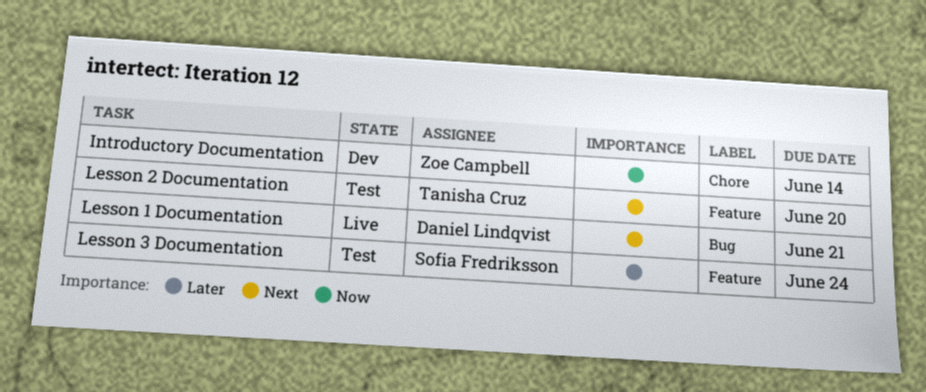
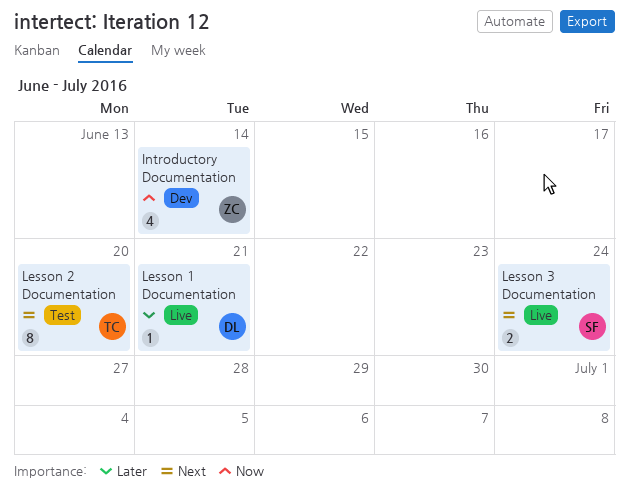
Lesson 1 Documentation, priority: Next -> Later
Lesson 3 Documentation, status: Test -> Live
Lesson 3 Documentation, priority: Later -> Next

